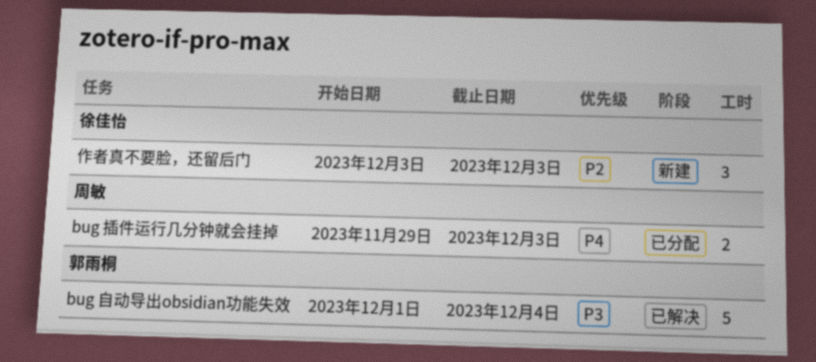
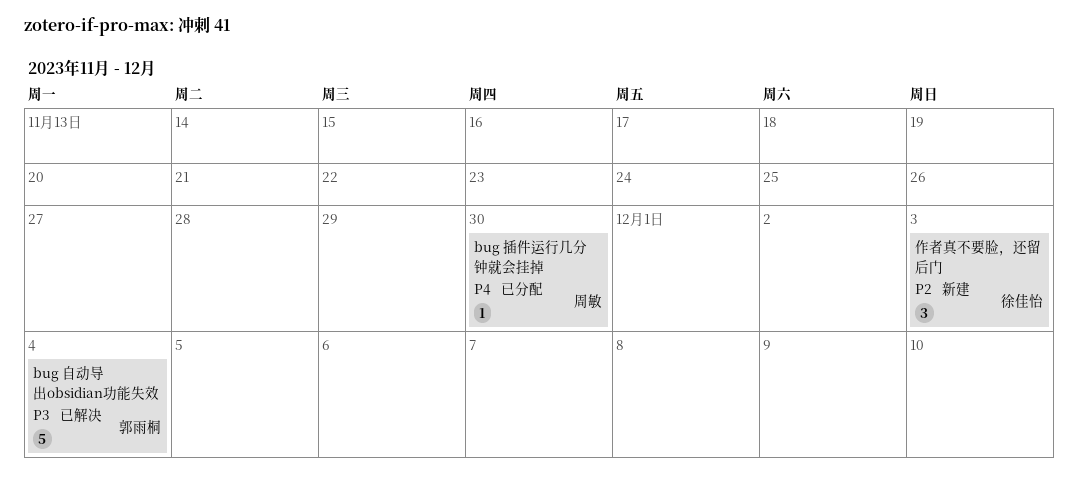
bug 插件运行几分钟就会挂掉, estimate: 2 -> 1
bug 插件运行几分钟就会挂掉, due: Dec 3 -> Nov 30

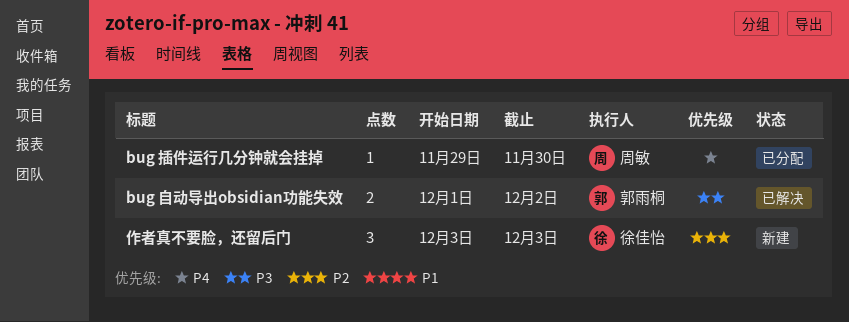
bug 自动导出obsidian功能失效, estimate: 5 -> 2
bug 自动导出obsidian功能失效, due: Dec 4 -> Dec 2

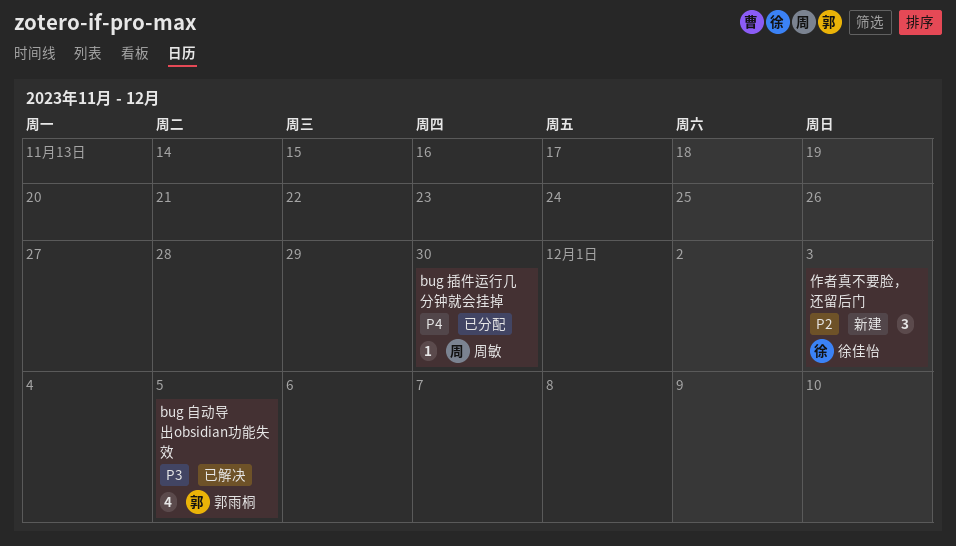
bug 自动导出obsidian功能失效, estimate: 2 -> 4
bug 自动导出obsidian功能失效, due: Dec 2 -> Dec 5

